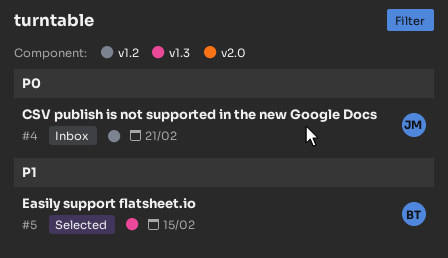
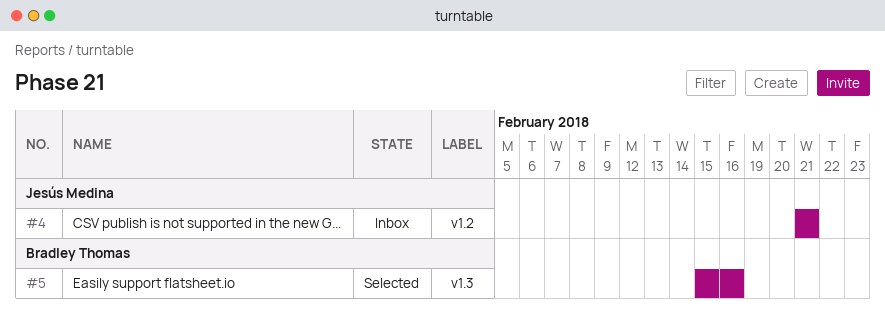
#5, due: Feb 15 -> Feb 16

